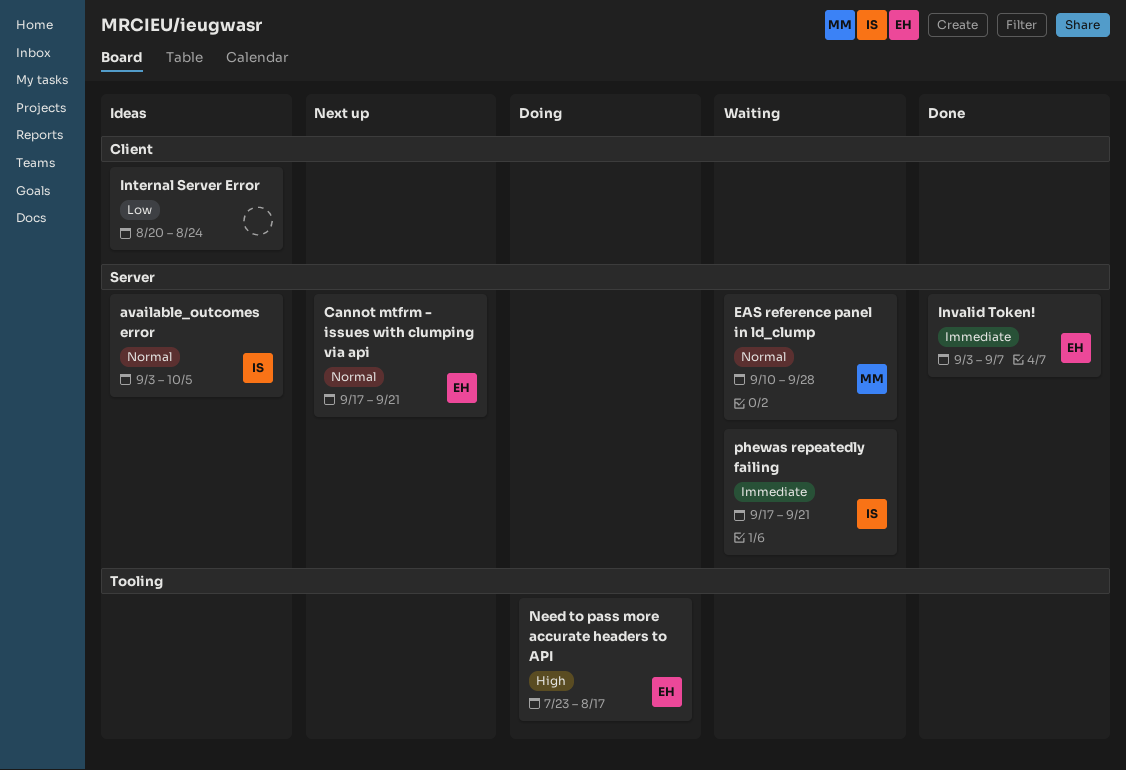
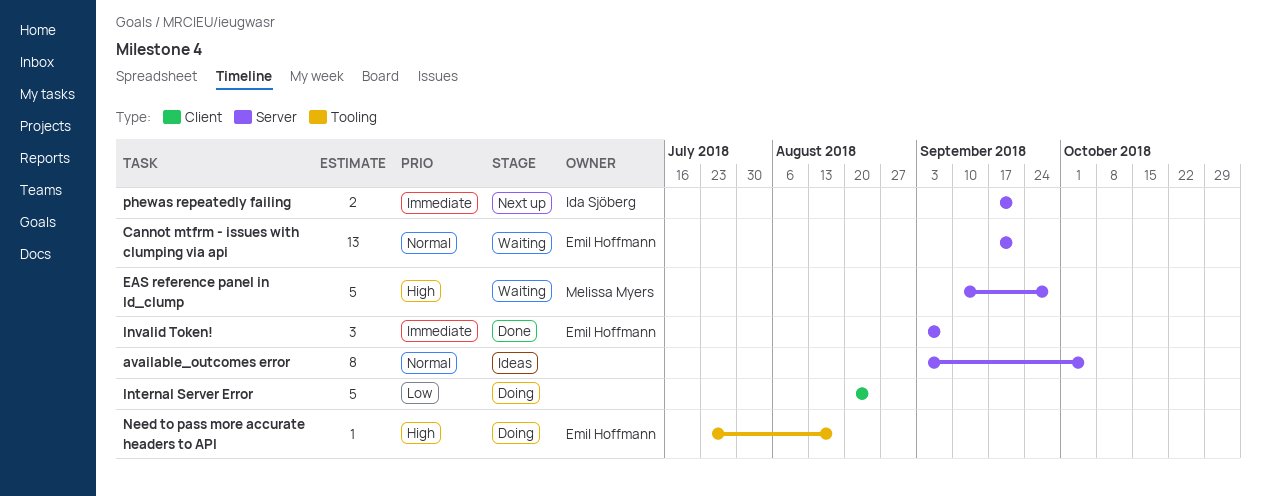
available_outcomes error, owner: Ida Sjöberg -> none
Cannot mtfrm - issues with clumping via api, status: Next up -> Waiting
EAS reference panel in ld_clump, priority: Normal -> High
Internal Server Error, status: Ideas -> Doing
phewas repeatedly failing, status: Waiting -> Next up

